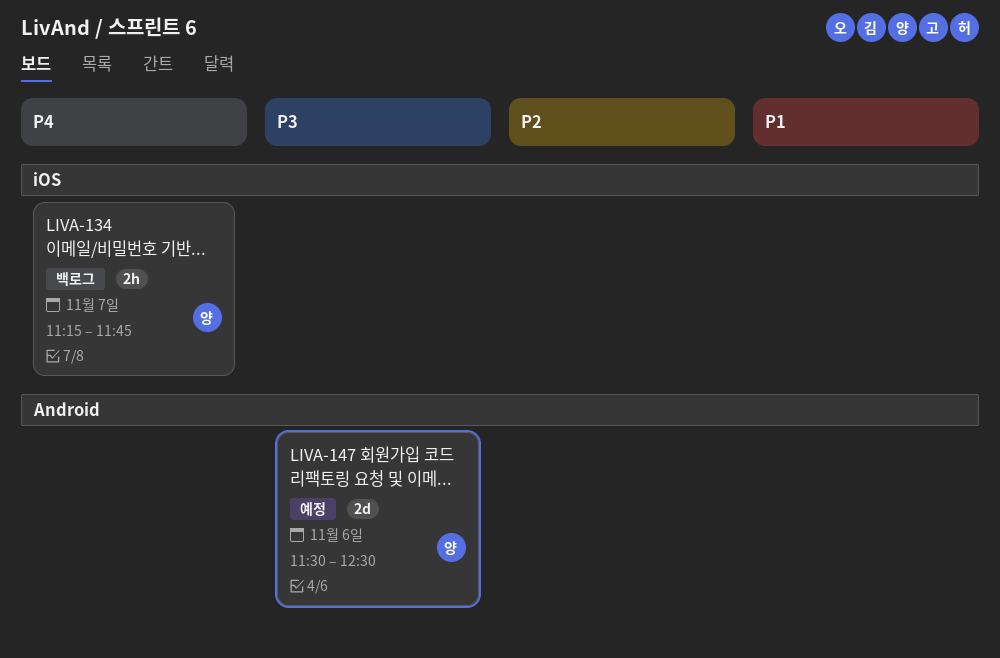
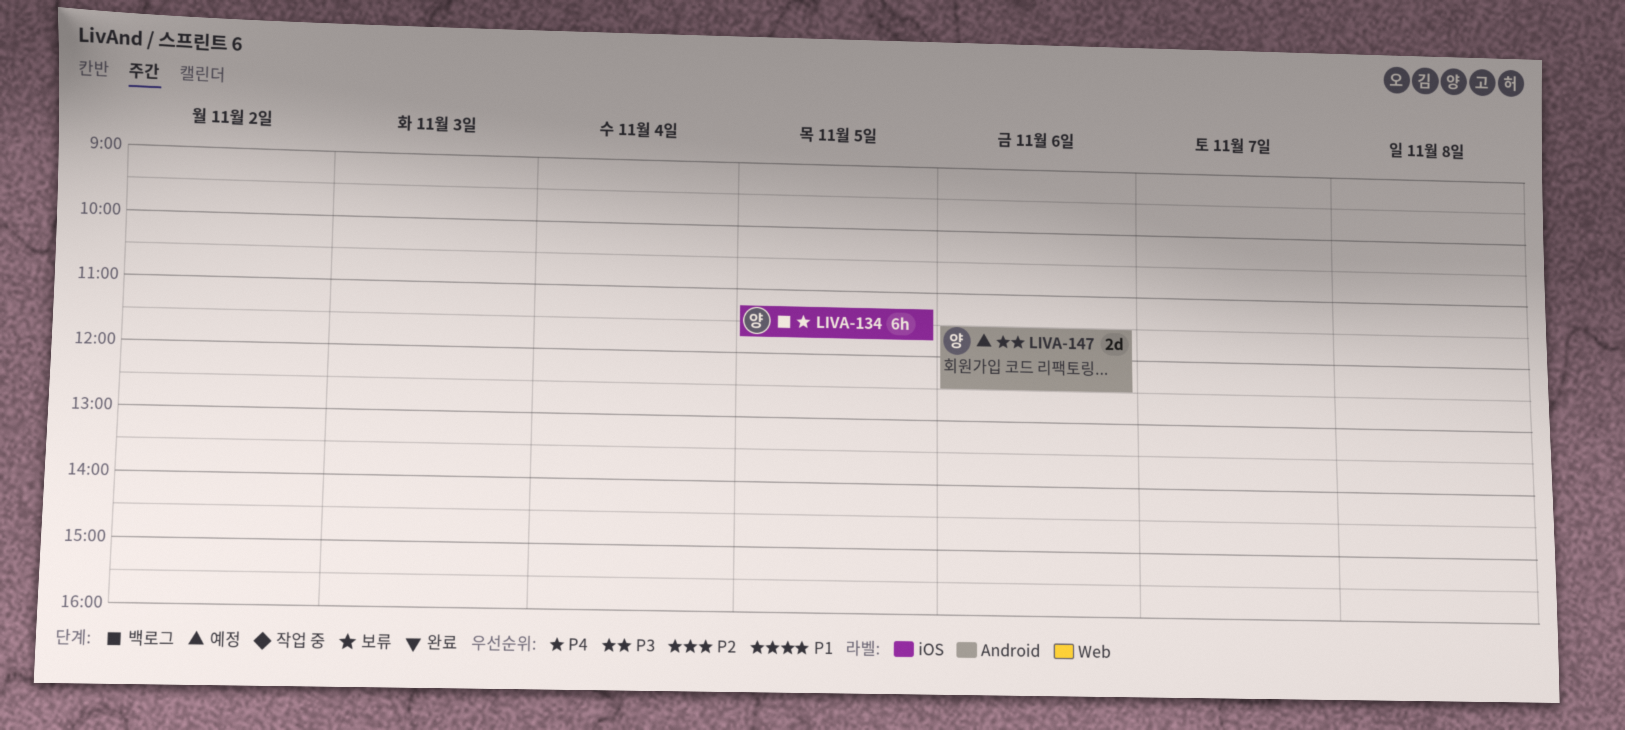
LIVA-134, estimate: 2h -> 6h
LIVA-134, day: Nov 7 -> Nov 5

